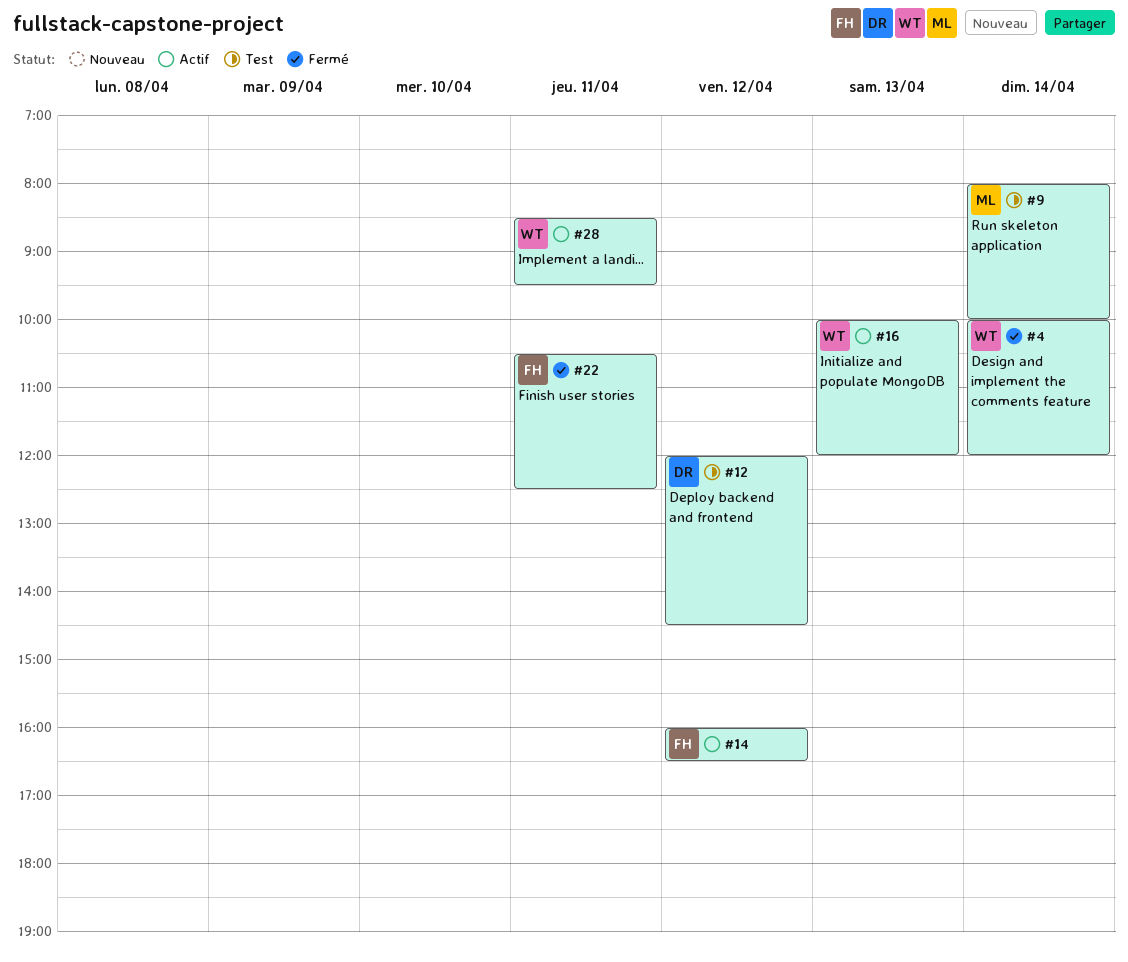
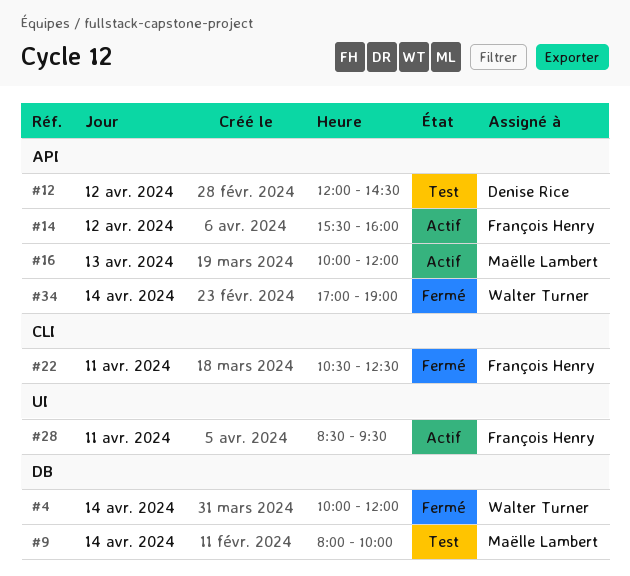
#14, begins: 16:00 -> 15:30
#14, ends: 16:30 -> 16:00
#16, owner: Walter Turner -> Maëlle Lambert
#28, owner: Walter Turner -> François Henry
#34: none -> present

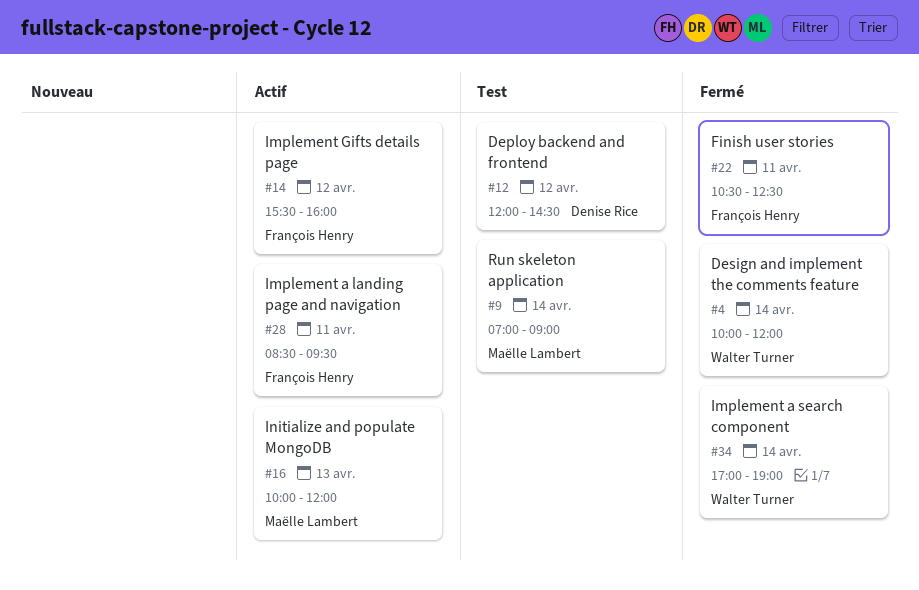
#9, begins: 08:00 -> 07:00
#9, ends: 10:00 -> 09:00

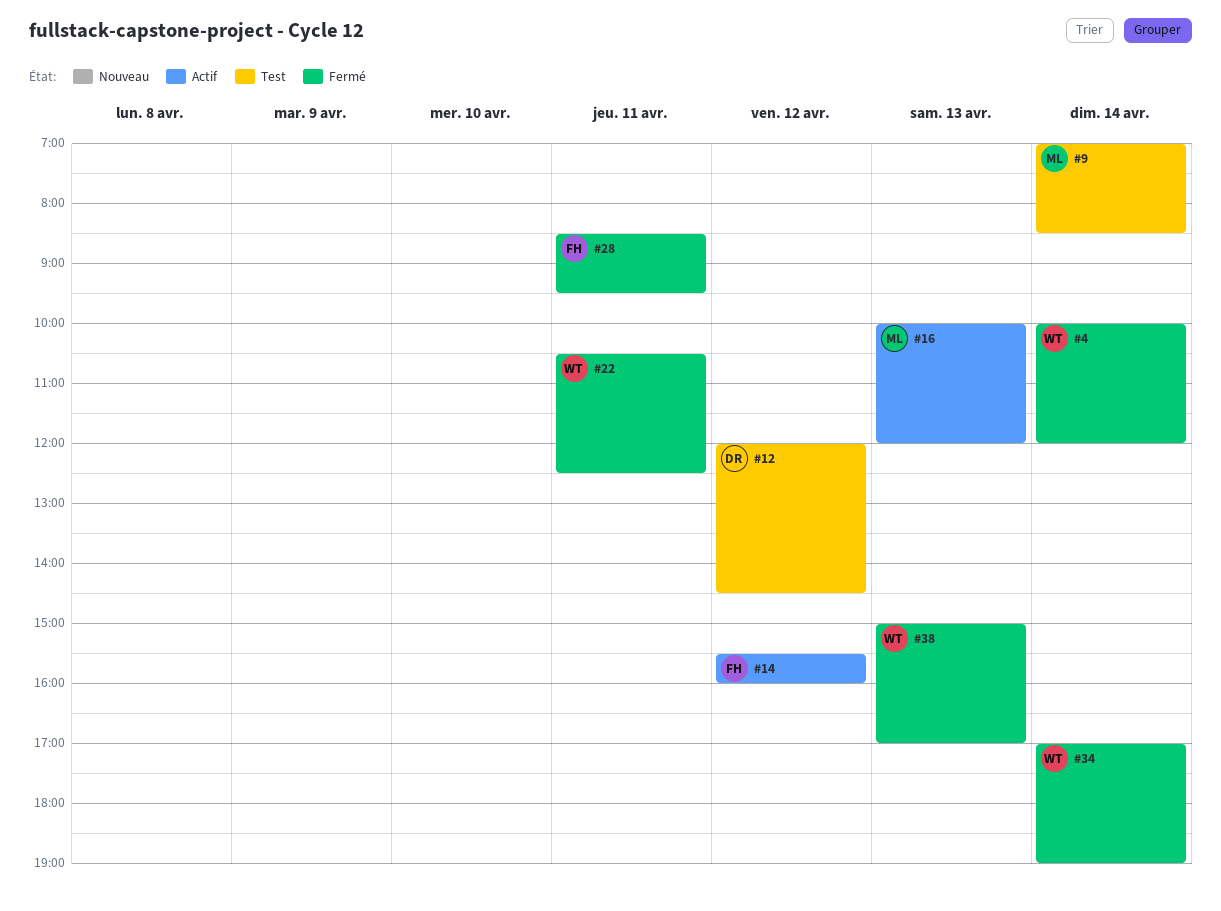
#9, ends: 09:00 -> 08:30
#22, owner: François Henry -> Walter Turner
#28, status: Actif -> Fermé
#38: none -> present

